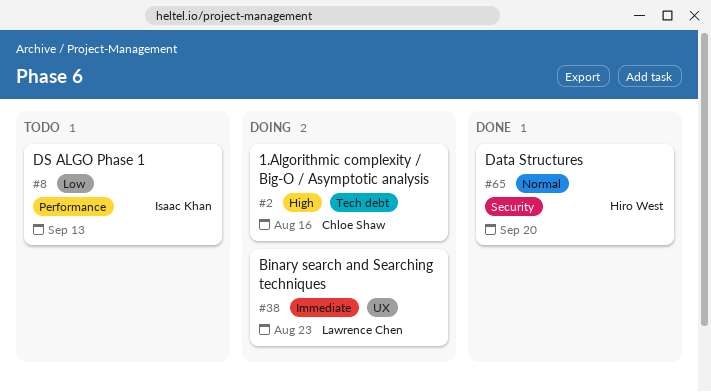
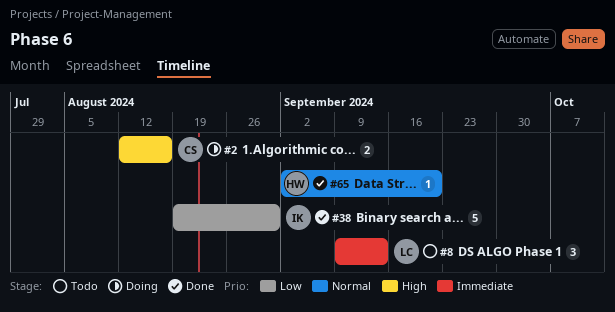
#8, owner: Isaac Khan -> Lawrence Chen
#8, priority: Low -> Immediate
#38, status: Doing -> Done
#38, owner: Lawrence Chen -> Isaac Khan
#38, priority: Immediate -> Low
#38, due: Aug 23 -> Aug 30

